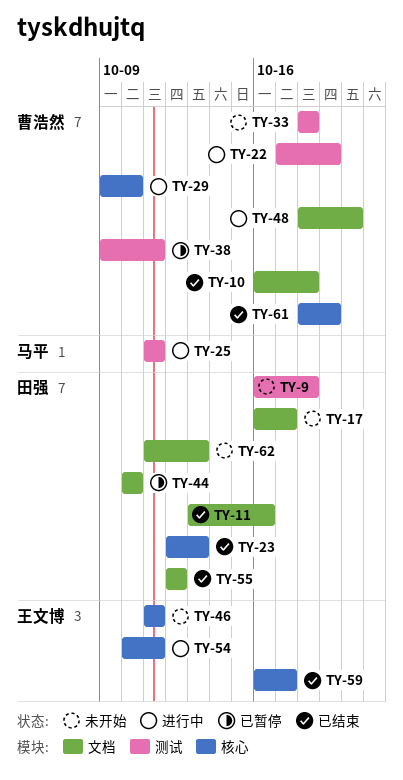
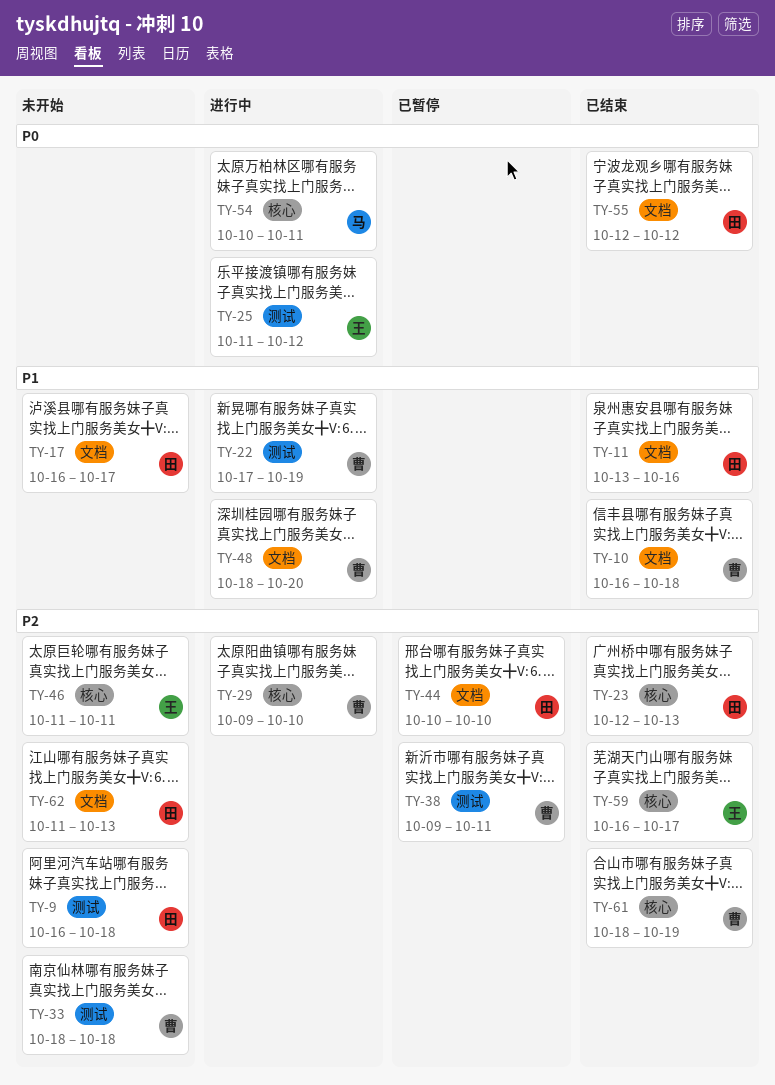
TY-25, owner: 马平 -> 王文博
TY-25, due: Oct 11 -> Oct 12
TY-54, owner: 王文博 -> 马平

